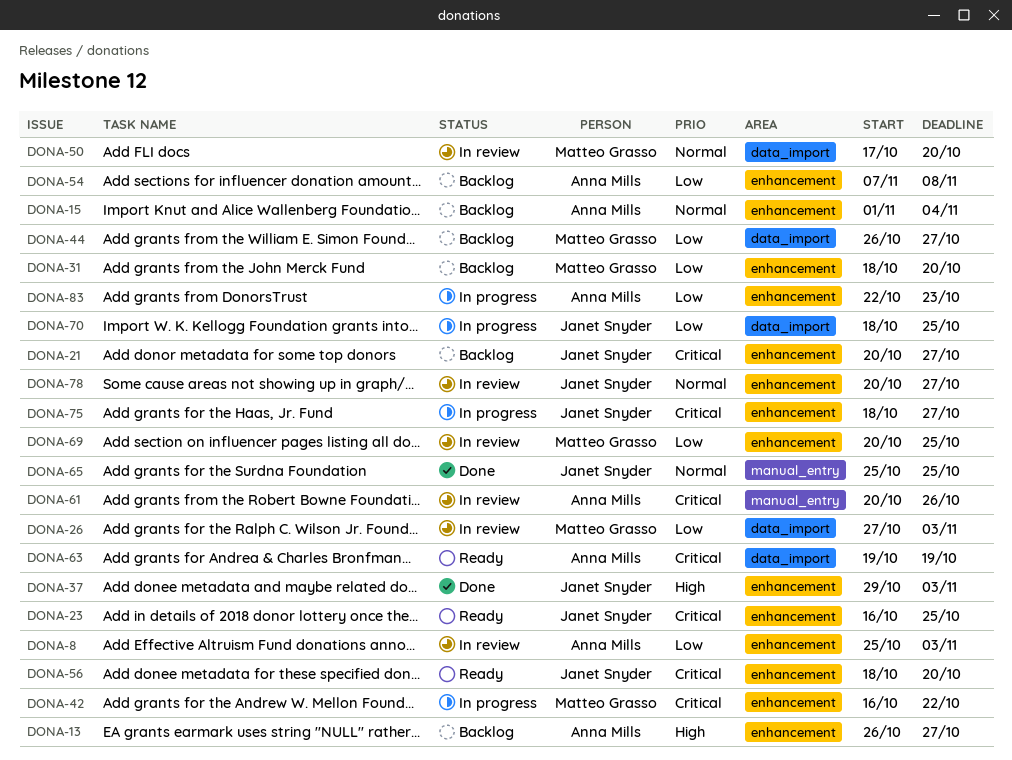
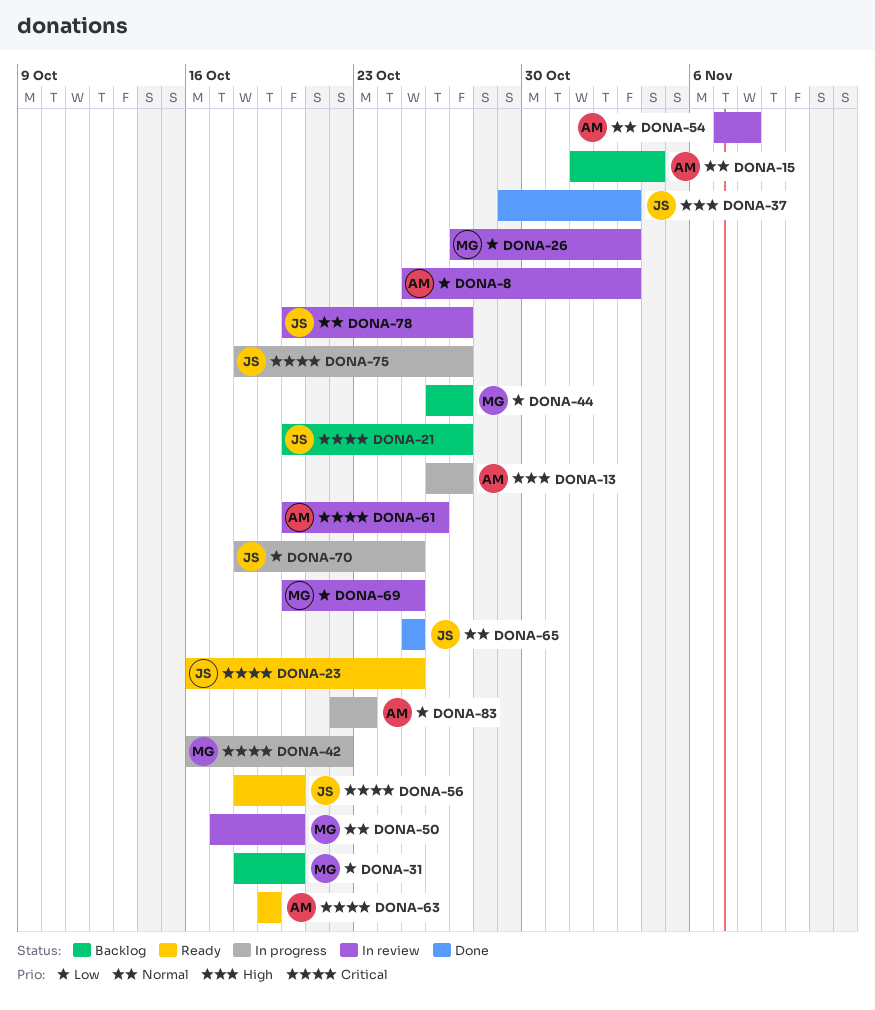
DONA-13, status: Backlog -> In progress
DONA-54, status: Backlog -> In review
DONA-54, priority: Low -> Normal

